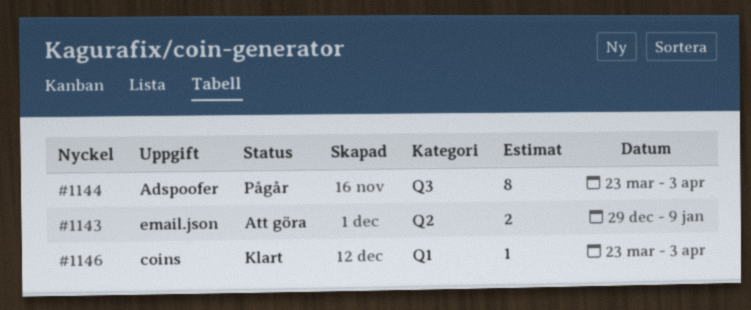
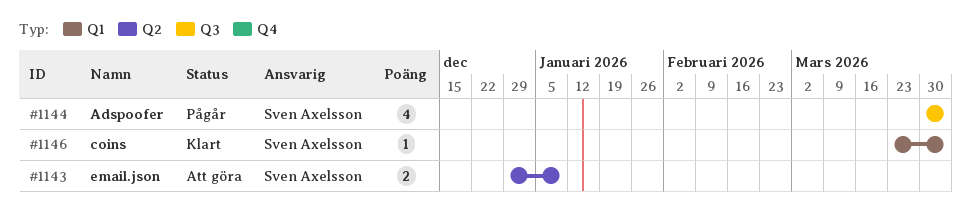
#1144, estimate: 8 -> 4
#1144, start: Mar 23 -> Mar 30

